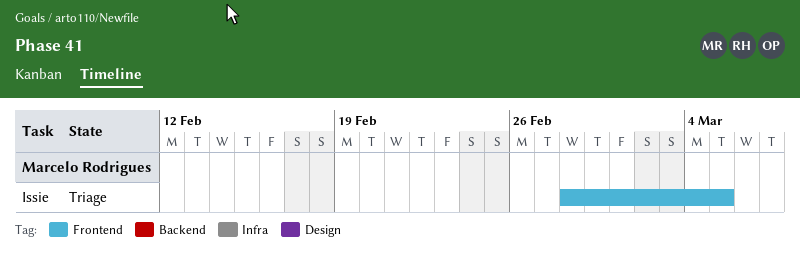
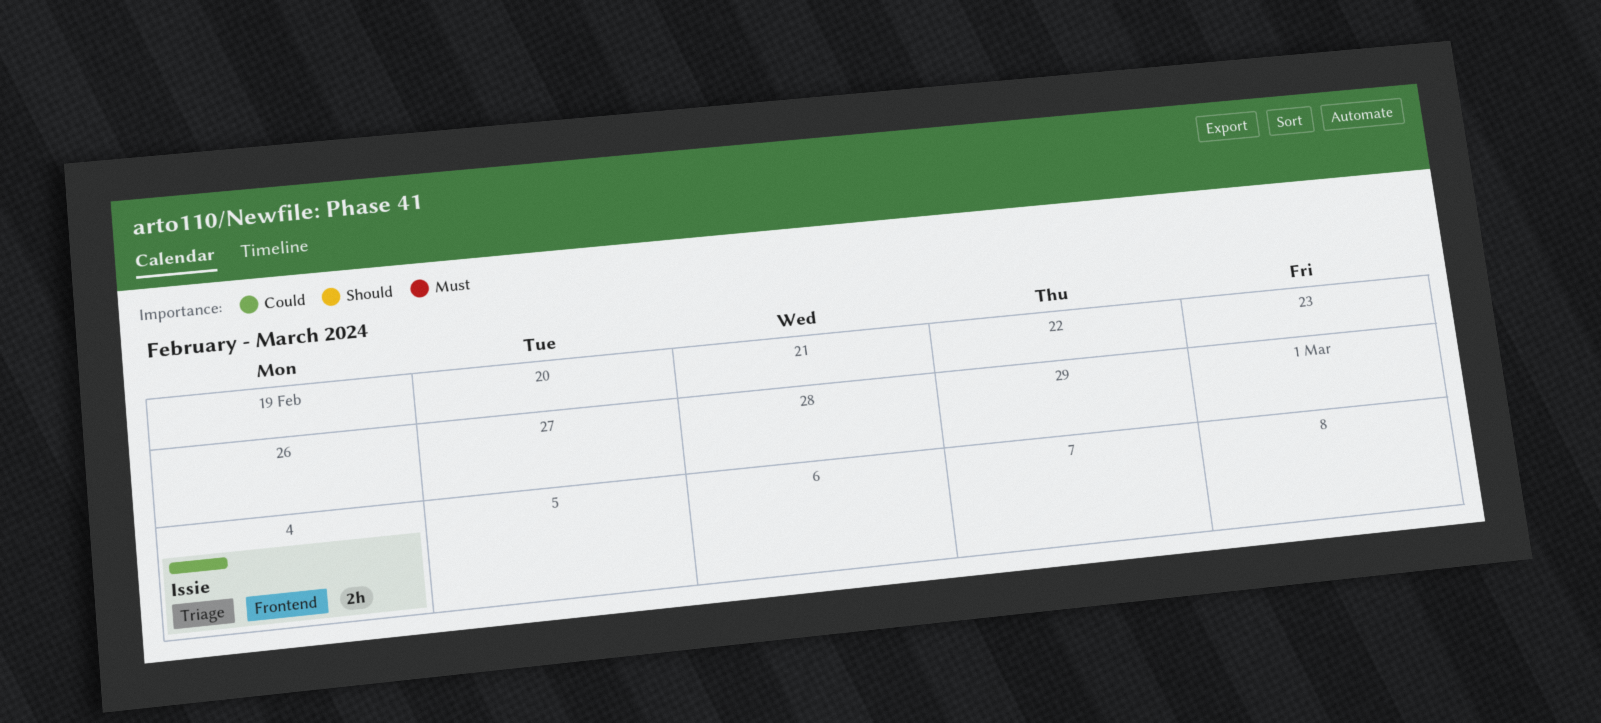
Issie, due: Mar 5 -> Mar 4

